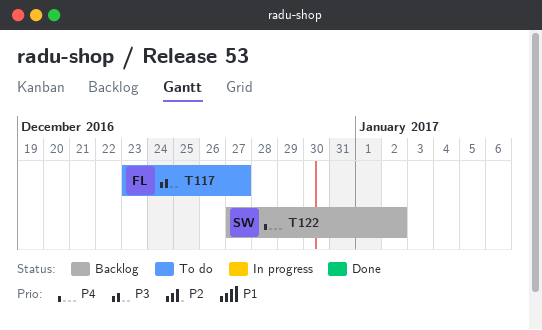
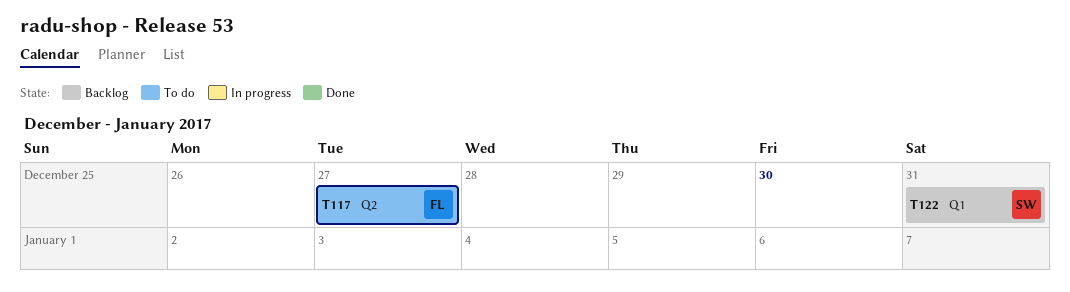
T122, due: Jan 2 -> Dec 31

